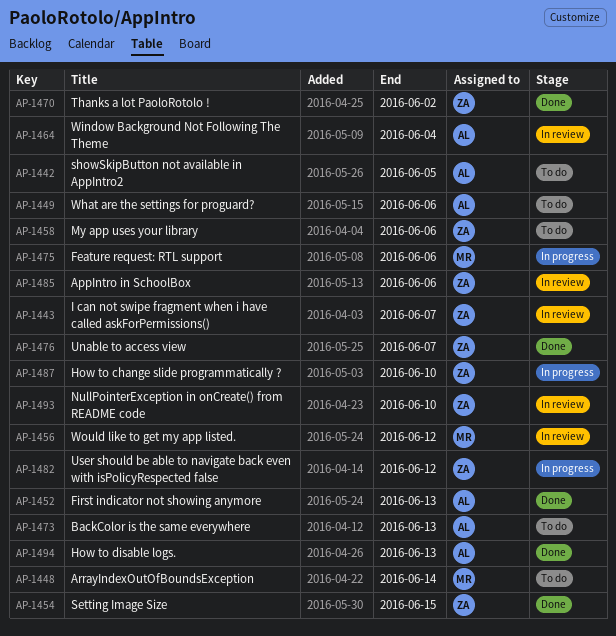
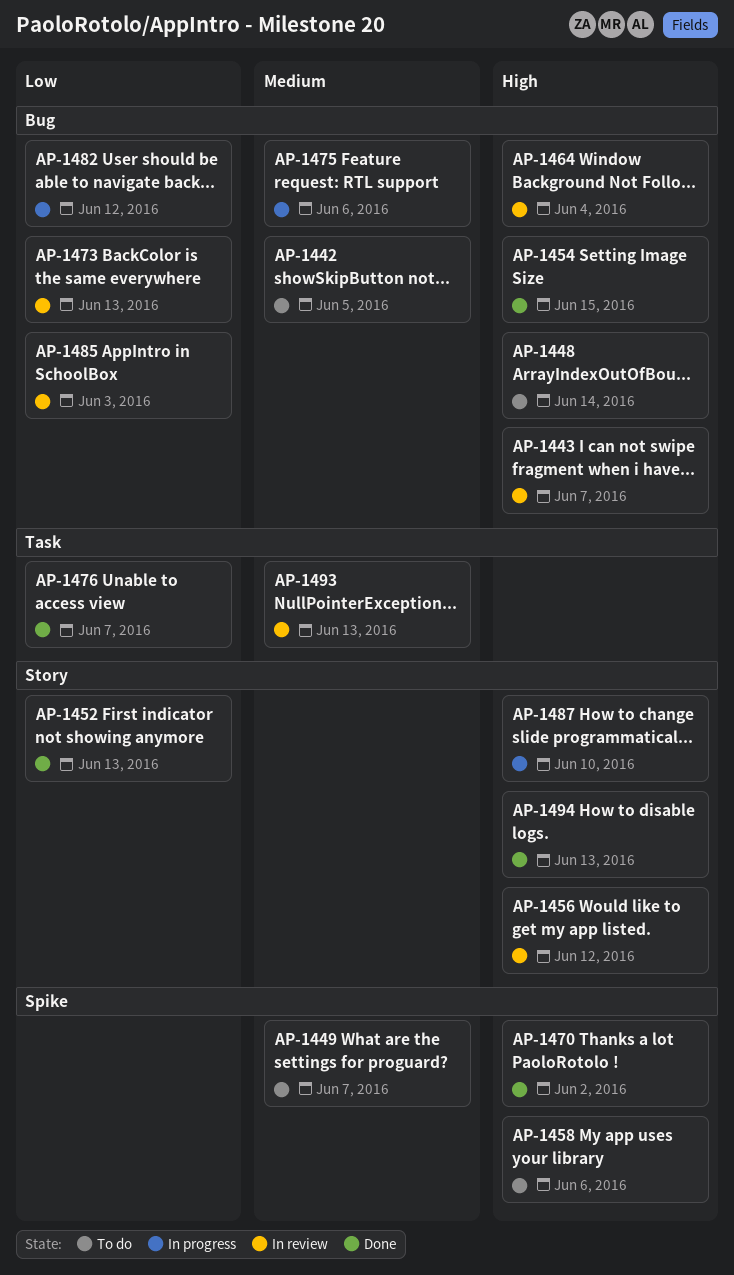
AP-1449, due: Jun 6 -> Jun 7
AP-1473, status: To do -> In review
AP-1485, due: Jun 6 -> Jun 3
AP-1493, due: Jun 10 -> Jun 13

